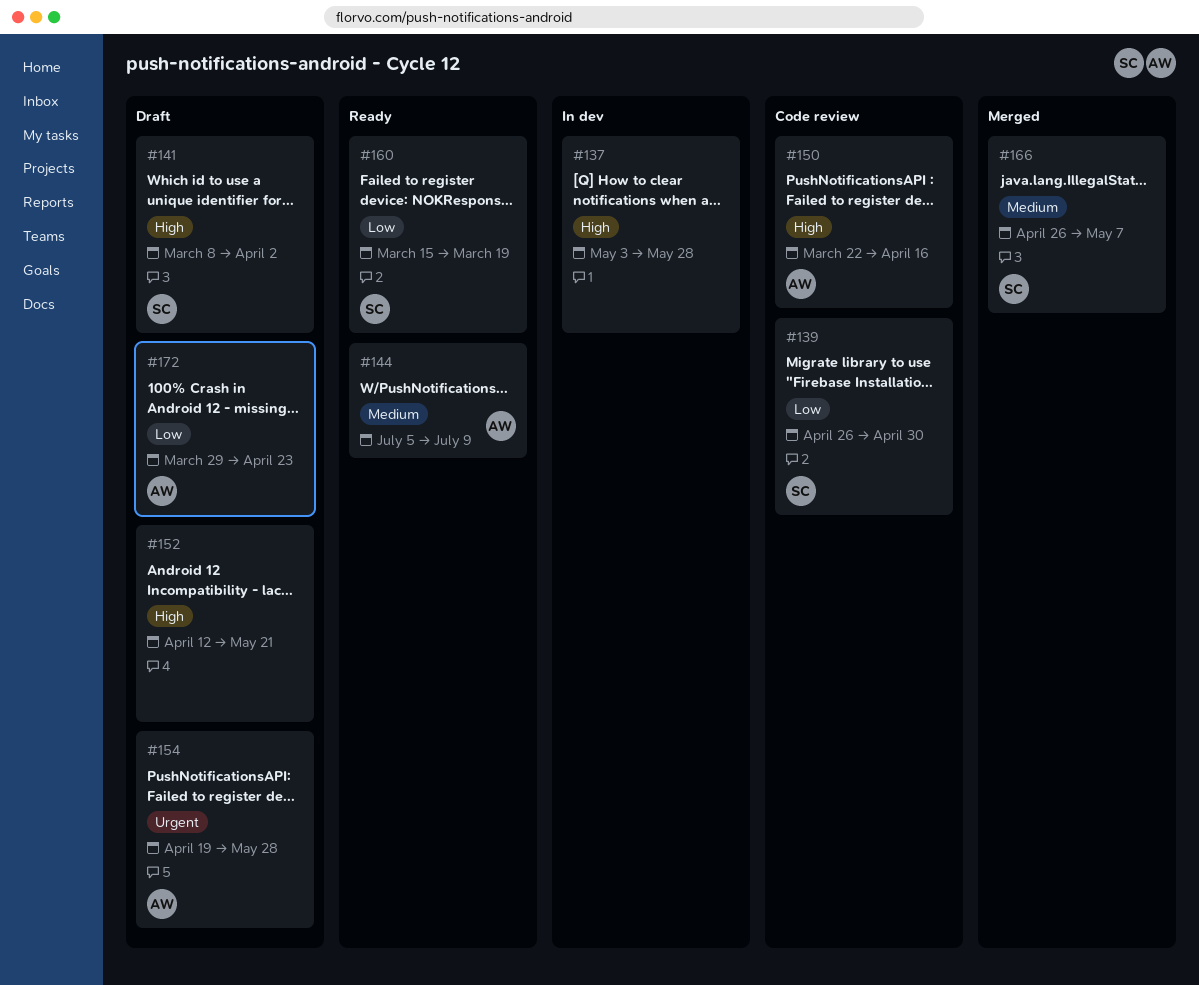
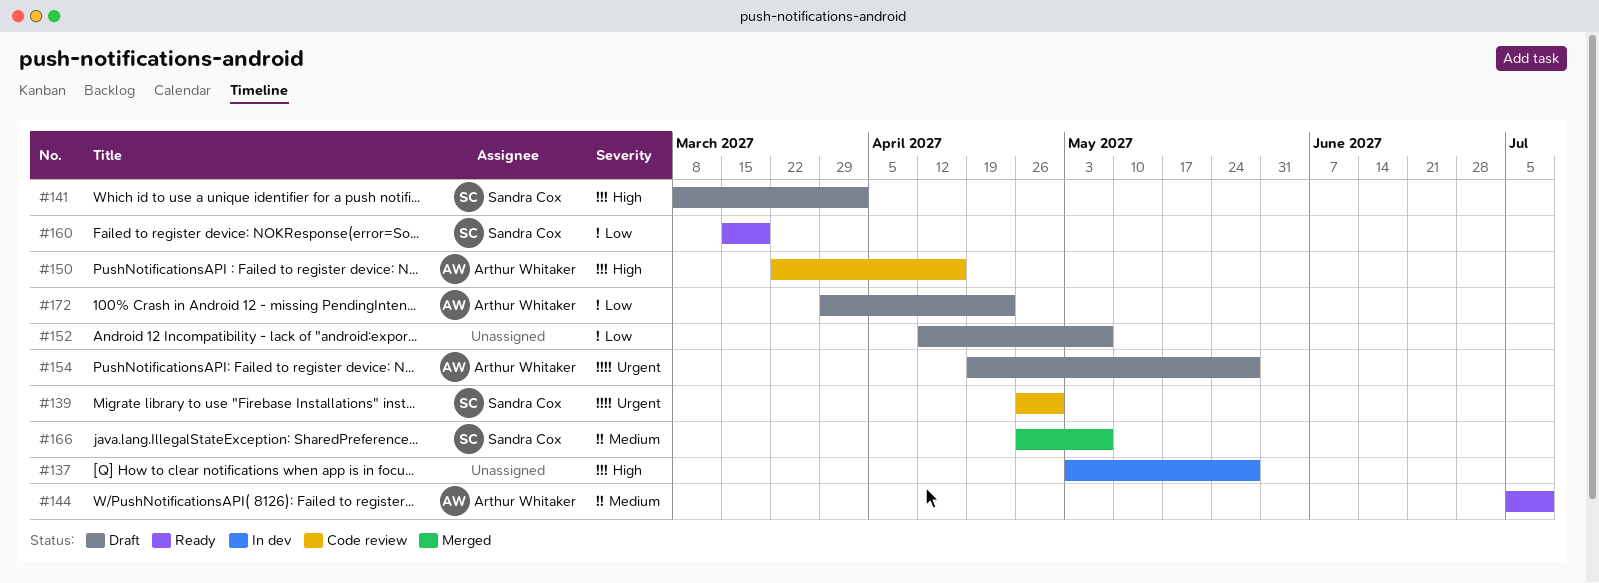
#139, priority: Low -> Urgent
#152, priority: High -> Low
#152, due: May 21 -> May 7

